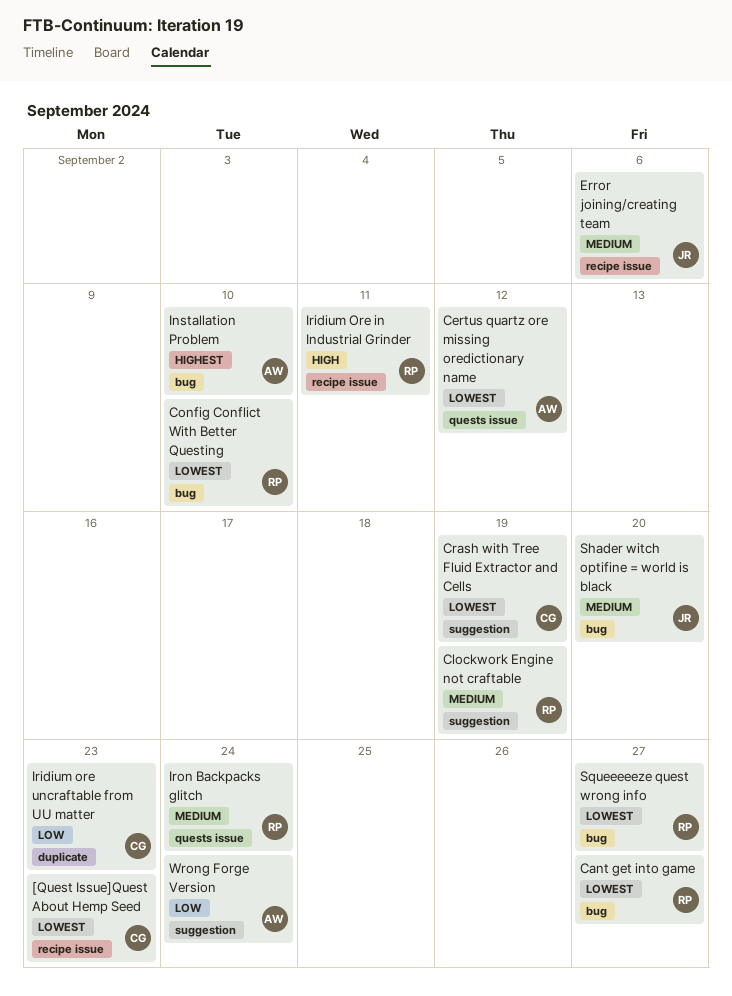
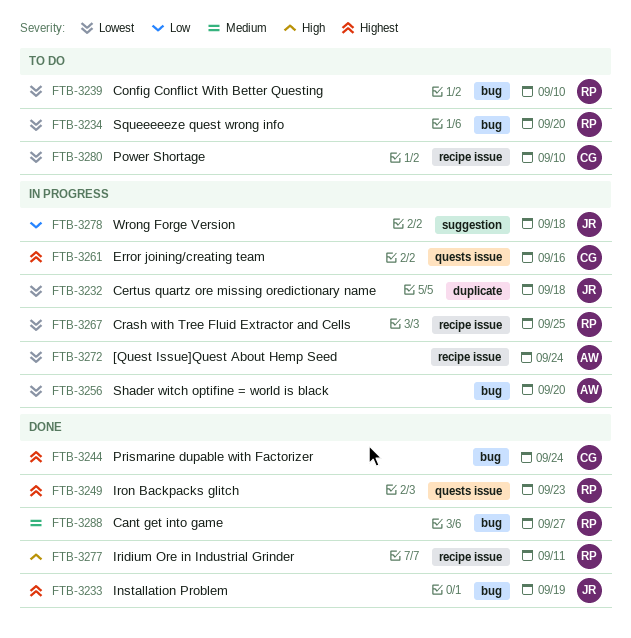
[Quest Issue]Quest About Hemp Seed, owner: CG -> AW
[Quest Issue]Quest About Hemp Seed, due: Sep 23 -> Sep 24
Cant get into game, priority: Lowest -> Medium
Certus quartz ore missing oredictionary name, owner: AW -> JR
Certus quartz ore missing oredictionary name, label: quests issue -> duplicate
Certus quartz ore missing oredictionary name, due: Sep 12 -> Sep 18
Clockwork Engine not craftable: present -> none
Crash with Tree Fluid Extractor and Cells, owner: CG -> RP
Crash with Tree Fluid Extractor and Cells, label: suggestion -> recipe issue
Crash with Tree Fluid Extractor and Cells, due: Sep 19 -> Sep 25
Error joining/creating team, owner: JR -> CG
Error joining/creating team, priority: Medium -> Highest
Error joining/creating team, label: recipe issue -> quests issue
Error joining/creating team, due: Sep 6 -> Sep 16
Installation Problem, owner: AW -> JR
Installation Problem, due: Sep 10 -> Sep 19
Iridium ore uncraftable from UU matter: present -> none
Iron Backpacks glitch, priority: Medium -> Highest
Iron Backpacks glitch, due: Sep 24 -> Sep 23
Power Shortage: none -> present
Prismarine dupable with Factorizer: none -> present
Shader witch optifine = world is black, owner: JR -> AW
Shader witch optifine = world is black, priority: Medium -> Lowest
Squeeeeeze quest wrong info, due: Sep 27 -> Sep 20
Wrong Forge Version, owner: AW -> JR
Wrong Forge Version, due: Sep 24 -> Sep 18

